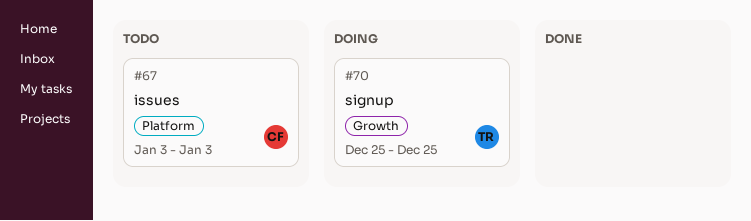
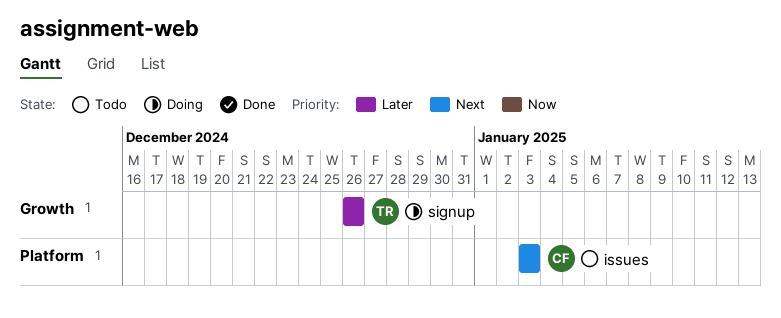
signup, start: Dec 25 -> Dec 26
signup, due: Dec 25 -> Dec 26

